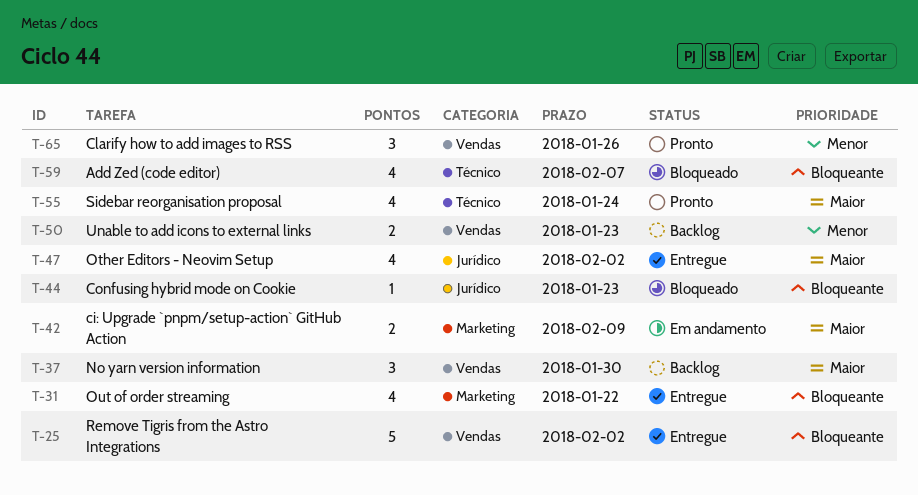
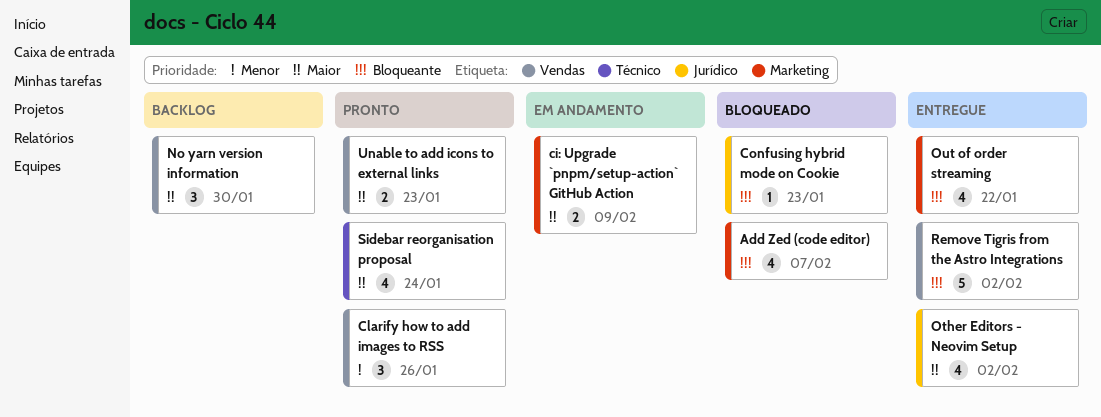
Add Zed (code editor), label: Técnico -> Marketing
Unable to add icons to external links, status: Backlog -> Pronto
Unable to add icons to external links, priority: Menor -> Maior

